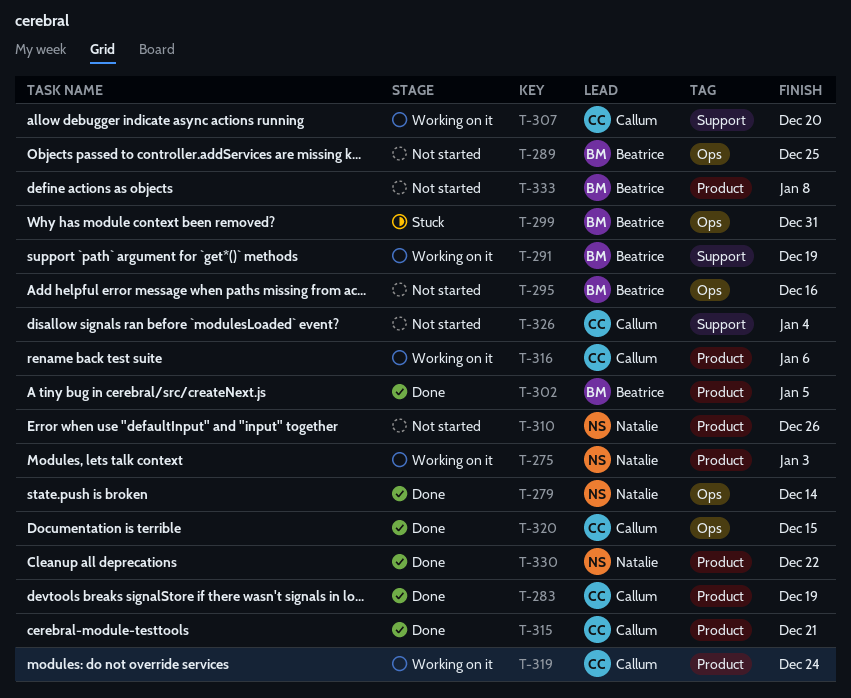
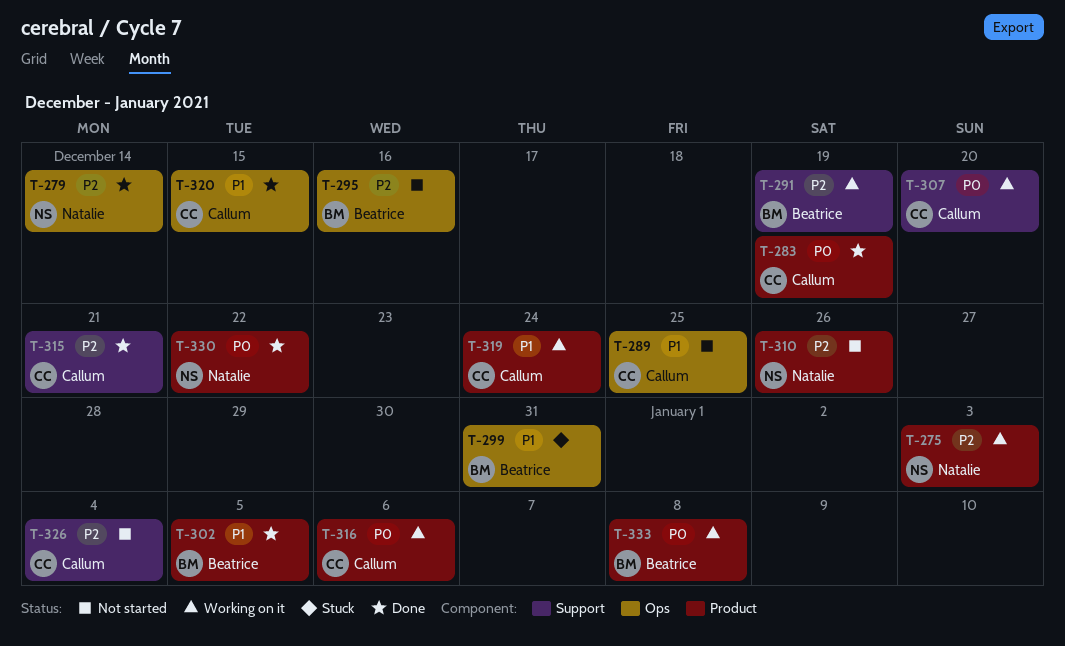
T-289, owner: Beatrice -> Callum
T-315, label: Product -> Support
T-333, status: Not started -> Working on it

